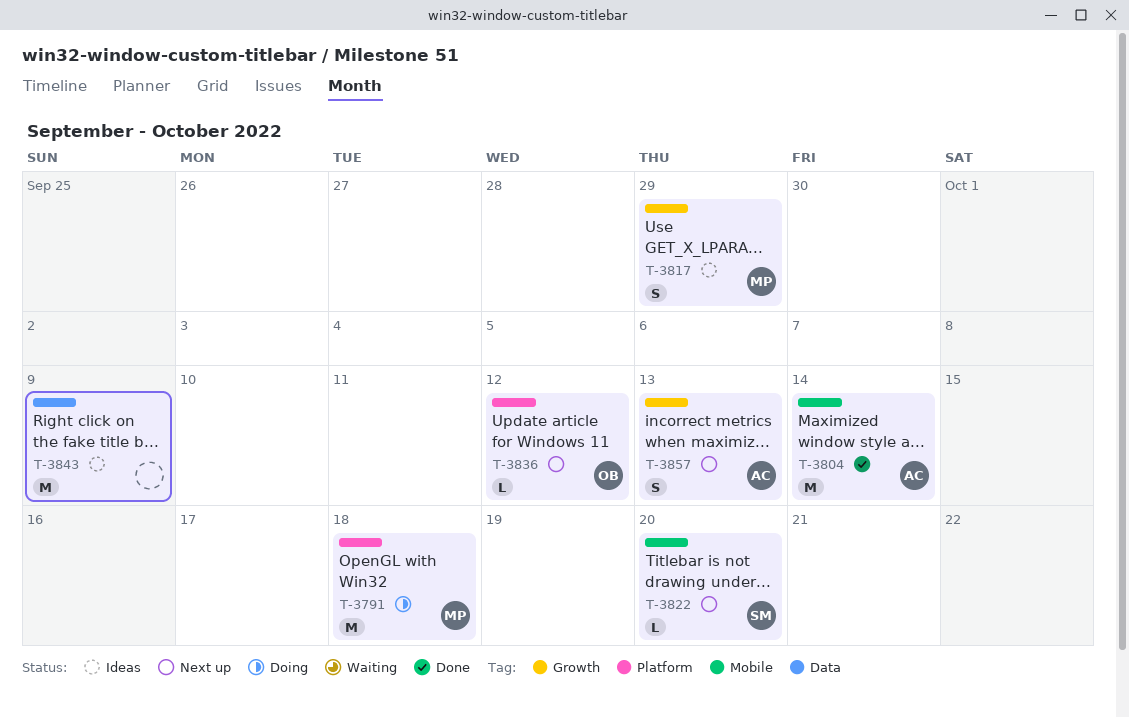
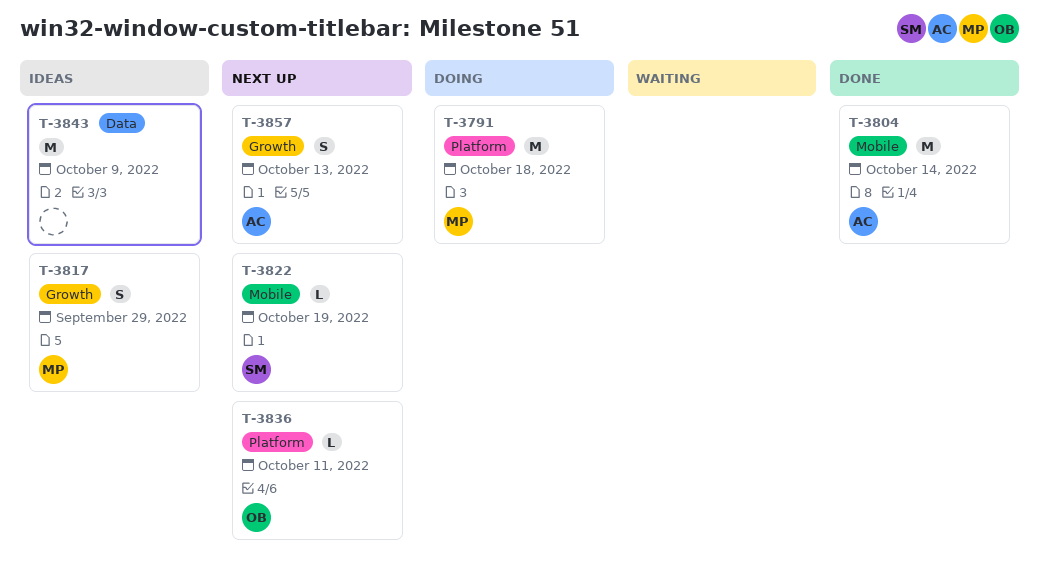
T-3822, due: Oct 20 -> Oct 19
T-3836, due: Oct 12 -> Oct 11

